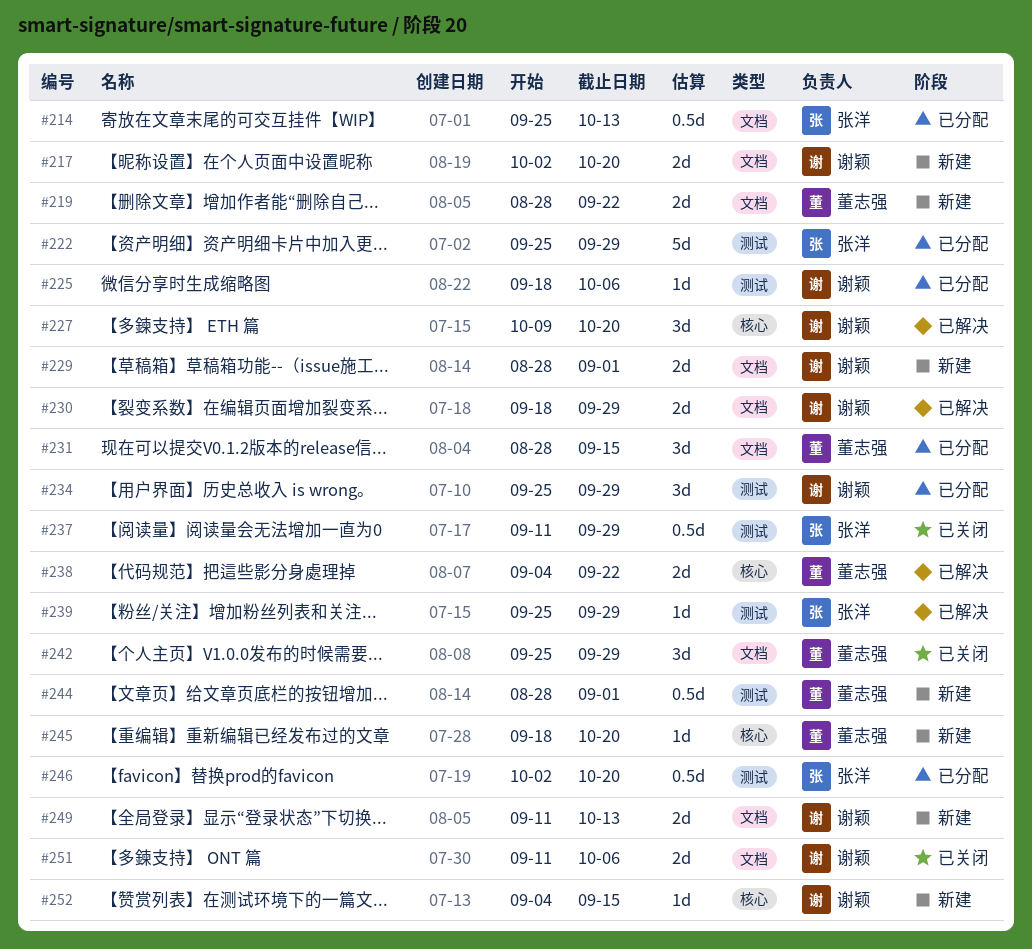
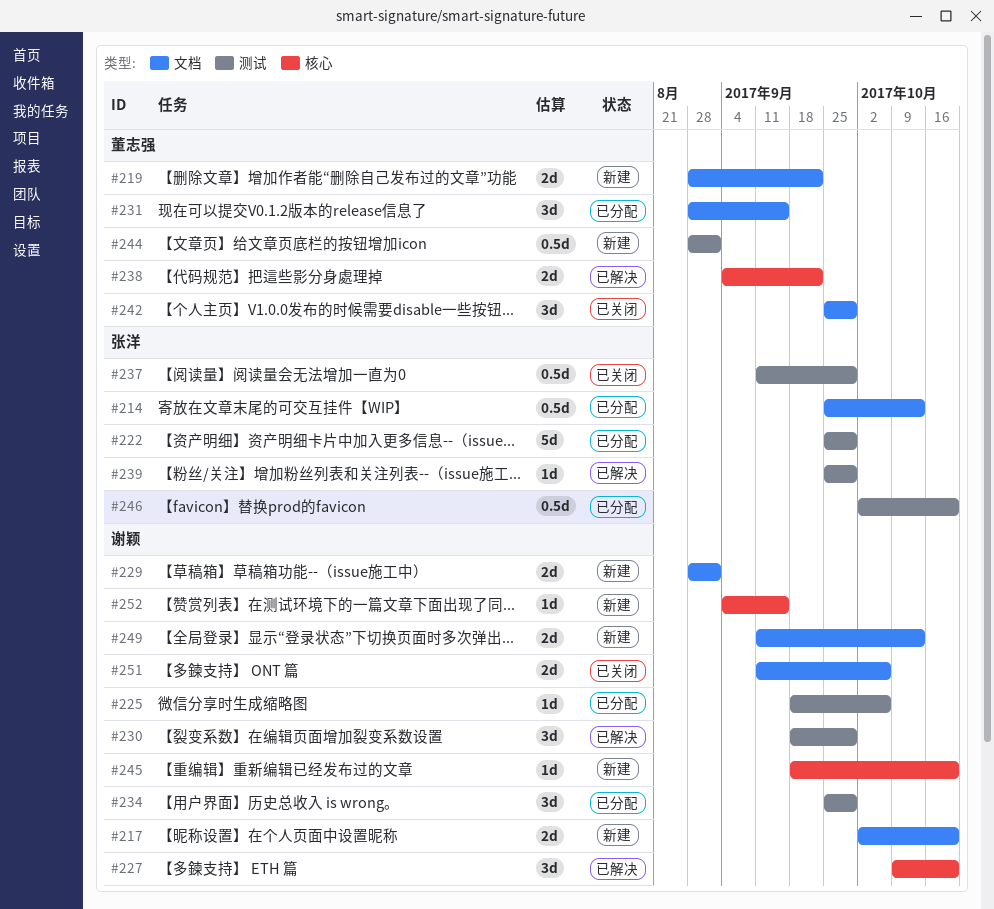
#230, label: 文档 -> 测试
#230, estimate: 2d -> 3d
#245, owner: 董志强 -> 谢颖

